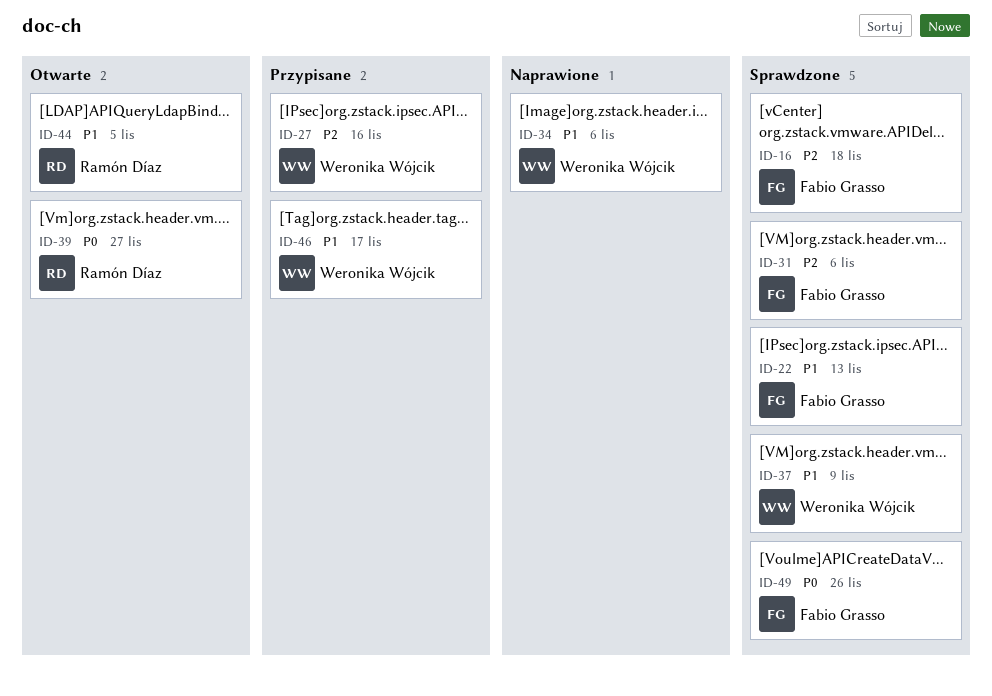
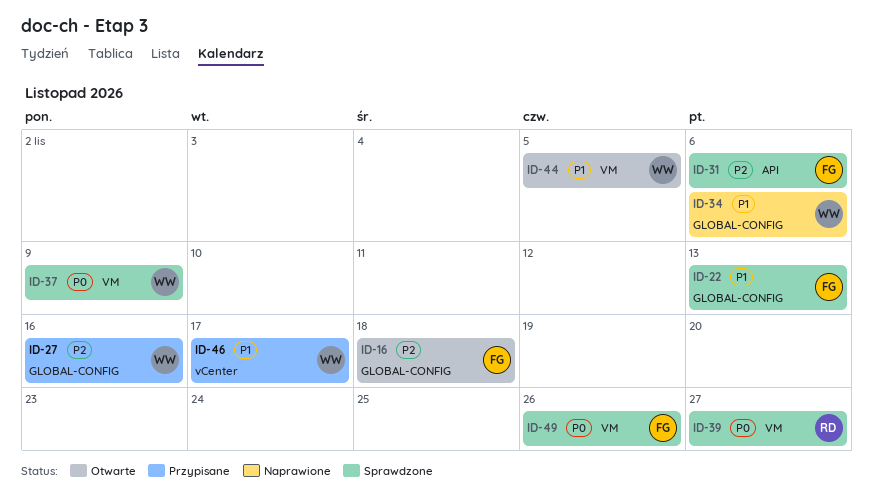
ID-16, status: Sprawdzone -> Otwarte
ID-37, priority: P1 -> P0
ID-39, status: Otwarte -> Sprawdzone
ID-44, owner: Ramón Díaz -> Weronika Wójcik

